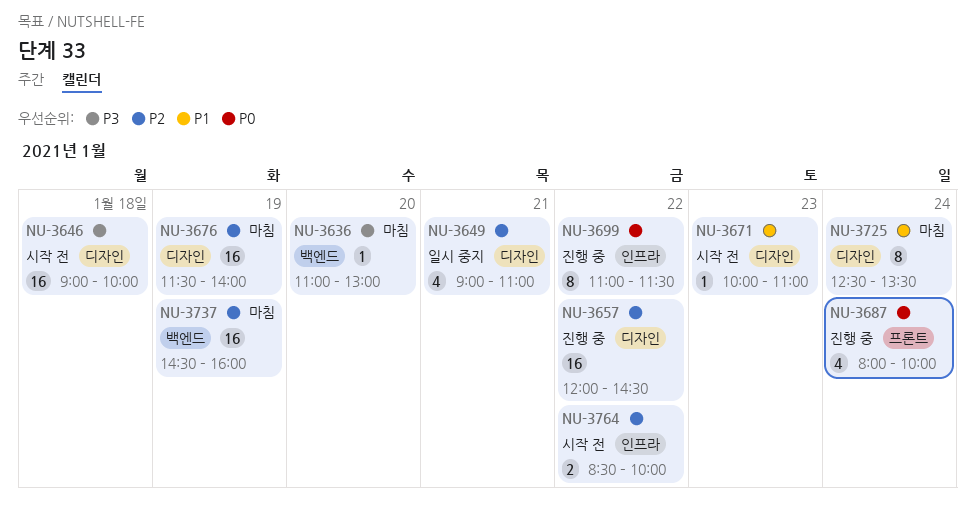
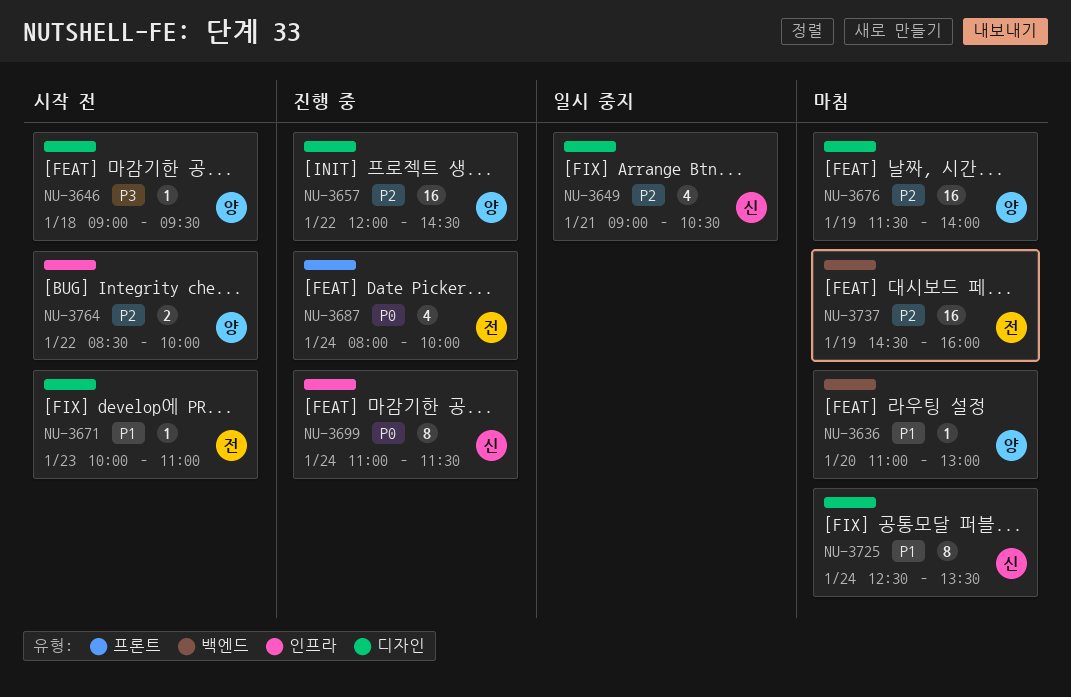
NU-3636, priority: P3 -> P1
NU-3646, estimate: 16 -> 1
NU-3646, ends: 10:00 -> 09:30
NU-3649, ends: 11:00 -> 10:30
NU-3699, day: Jan 22 -> Jan 24

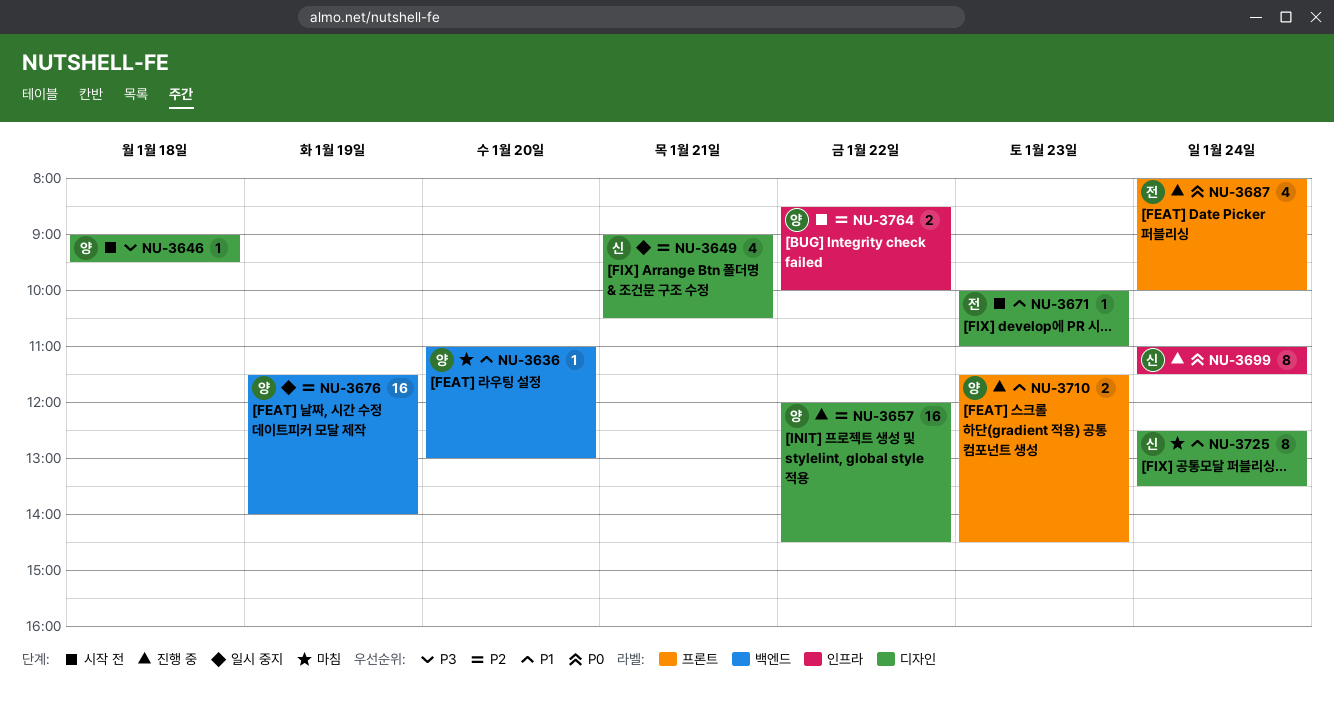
NU-3676, status: 마침 -> 일시 중지
NU-3676, label: 디자인 -> 백엔드
NU-3710: none -> present
NU-3737: present -> none

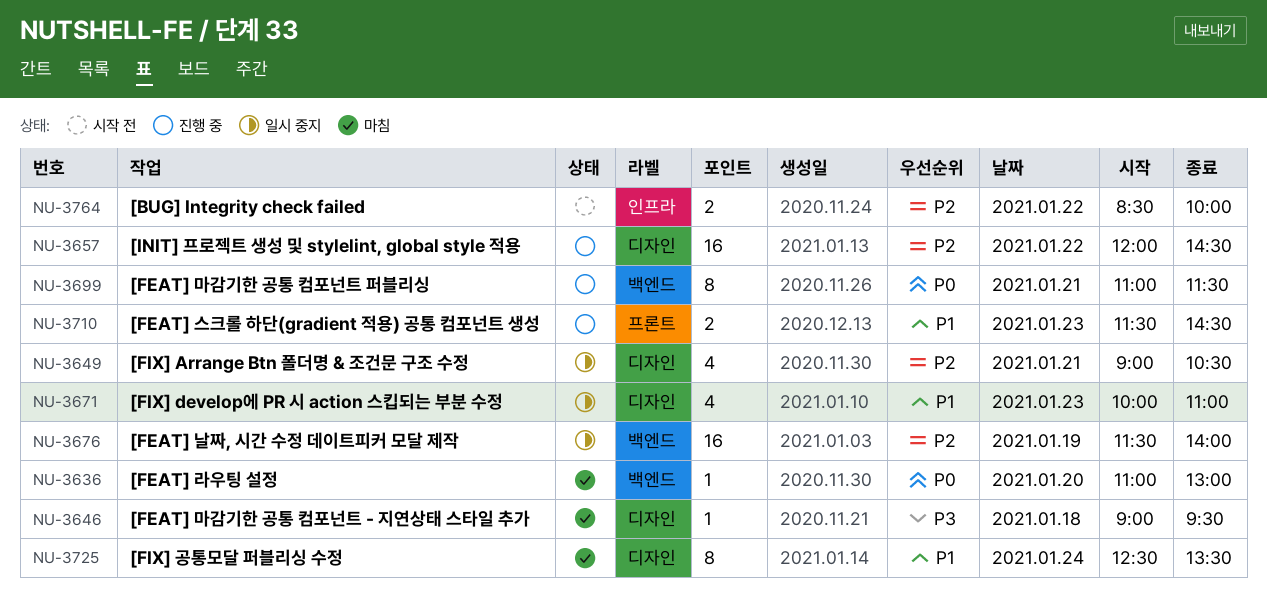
NU-3636, priority: P1 -> P0
NU-3646, status: 시작 전 -> 마침
NU-3671, status: 시작 전 -> 일시 중지
NU-3671, estimate: 1 -> 4
NU-3687: present -> none
NU-3699, label: 인프라 -> 백엔드
NU-3699, day: Jan 24 -> Jan 21

